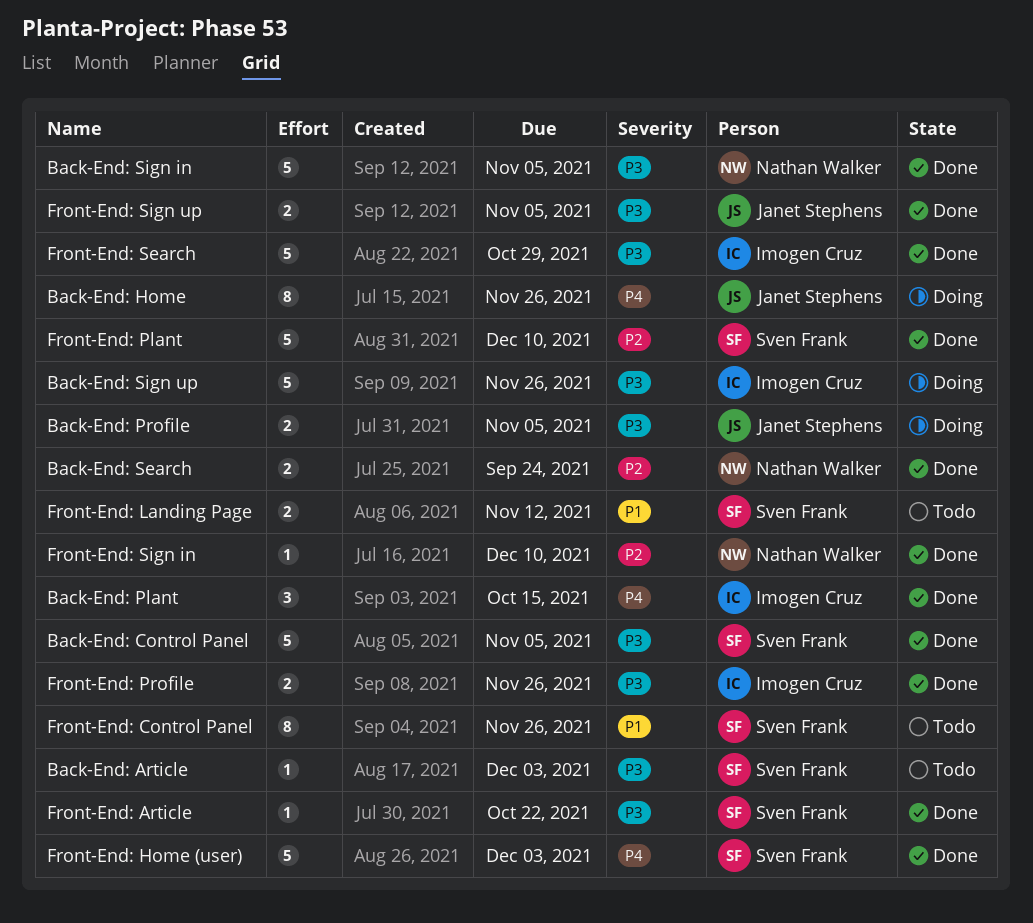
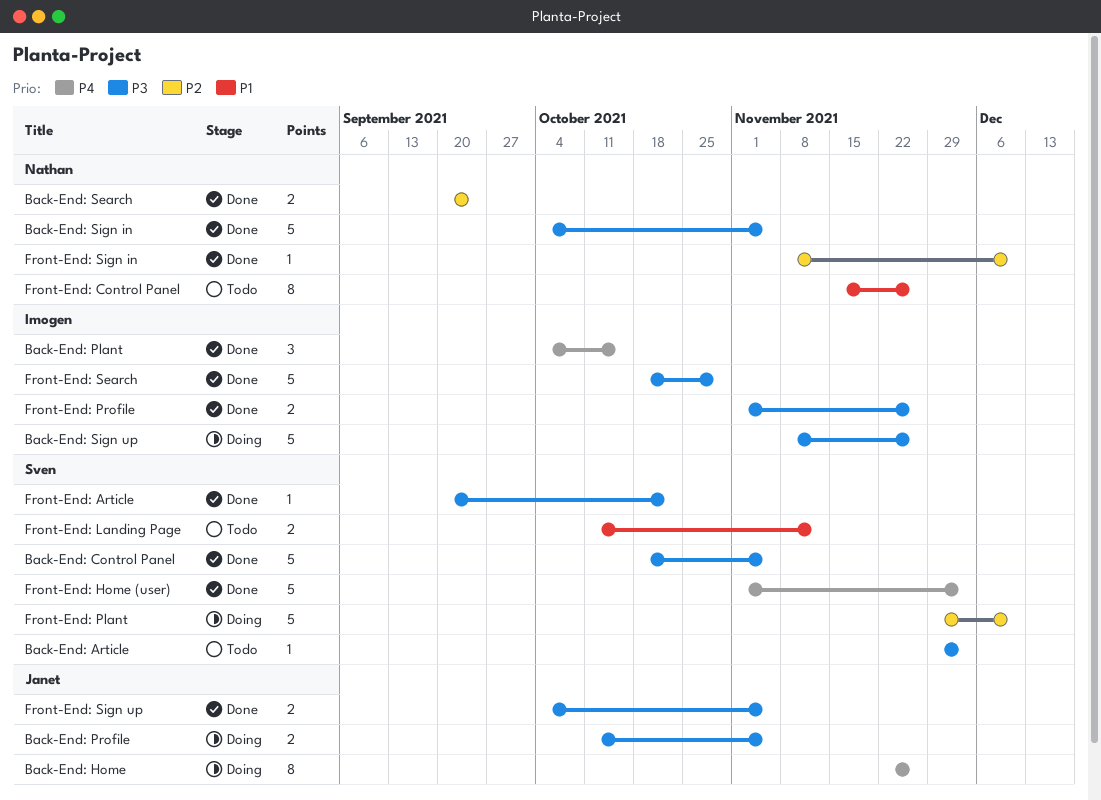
Front-End: Control Panel, owner: Sven Frank -> Nathan Walker
Front-End: Plant, status: Done -> Doing

